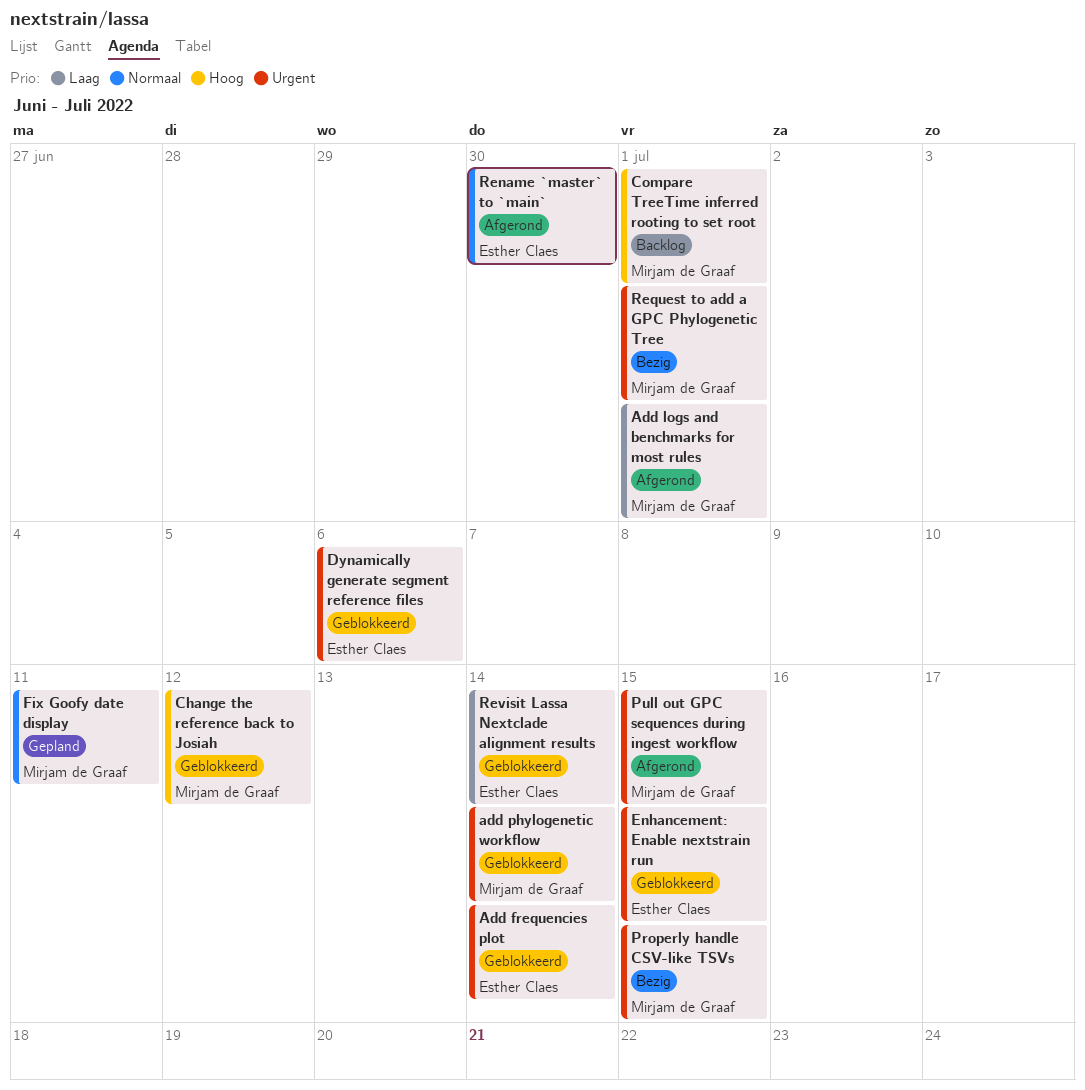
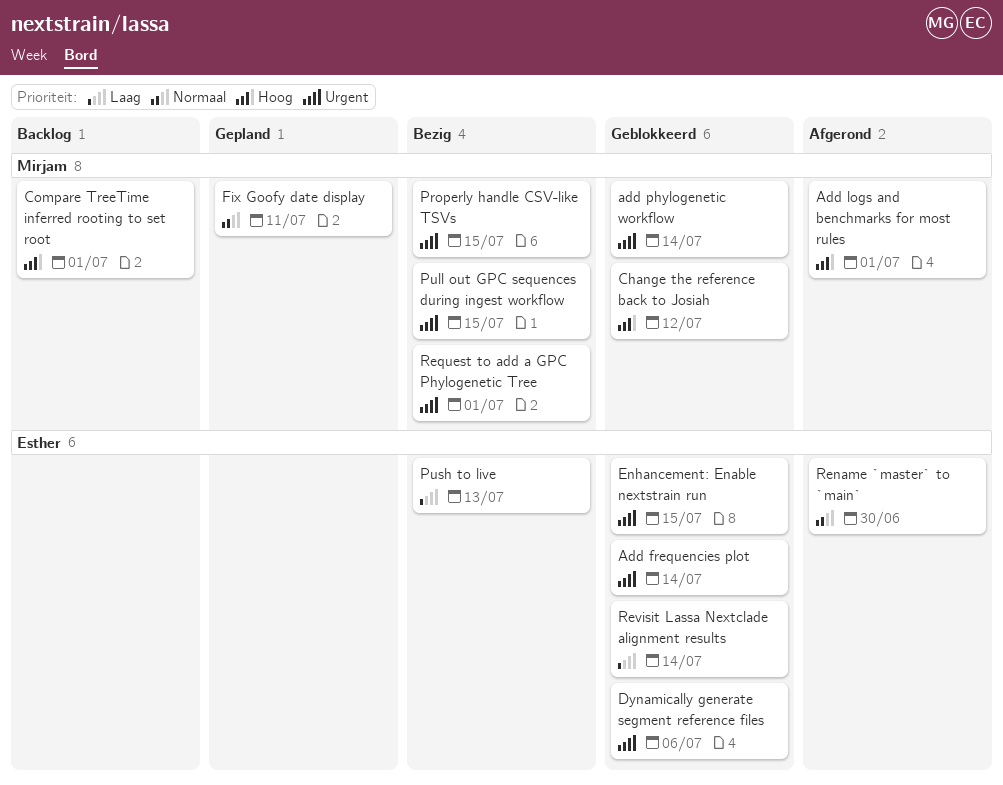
Add logs and benchmarks for most rules, priority: Laag -> Hoog
Pull out GPC sequences during ingest workflow, status: Afgerond -> Bezig
Push to live: none -> present

